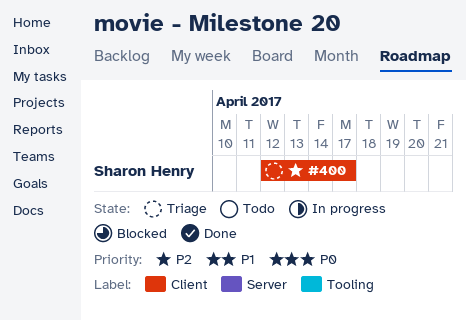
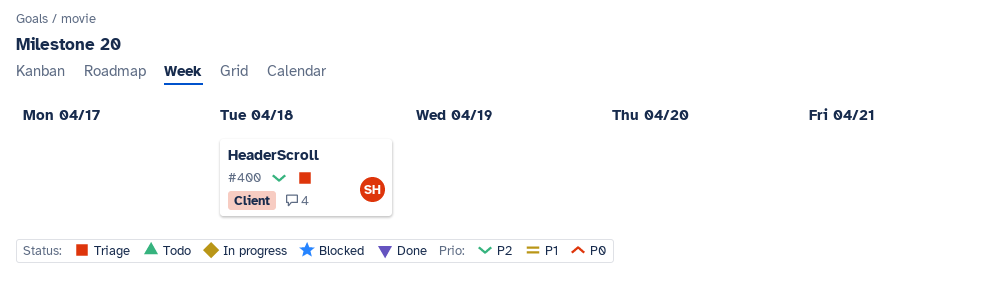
#400, due: Apr 17 -> Apr 18

